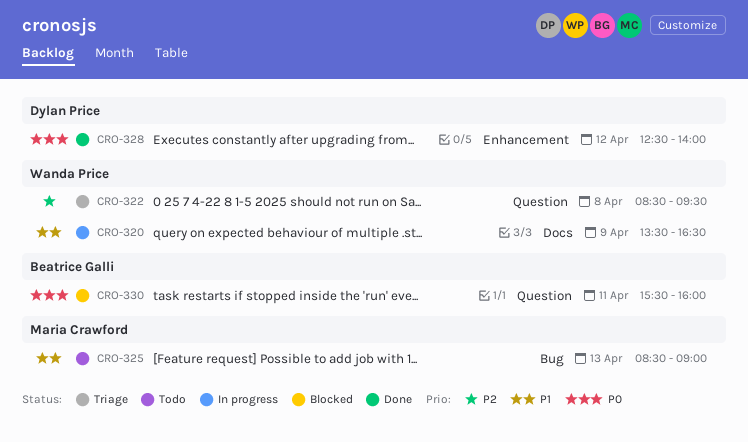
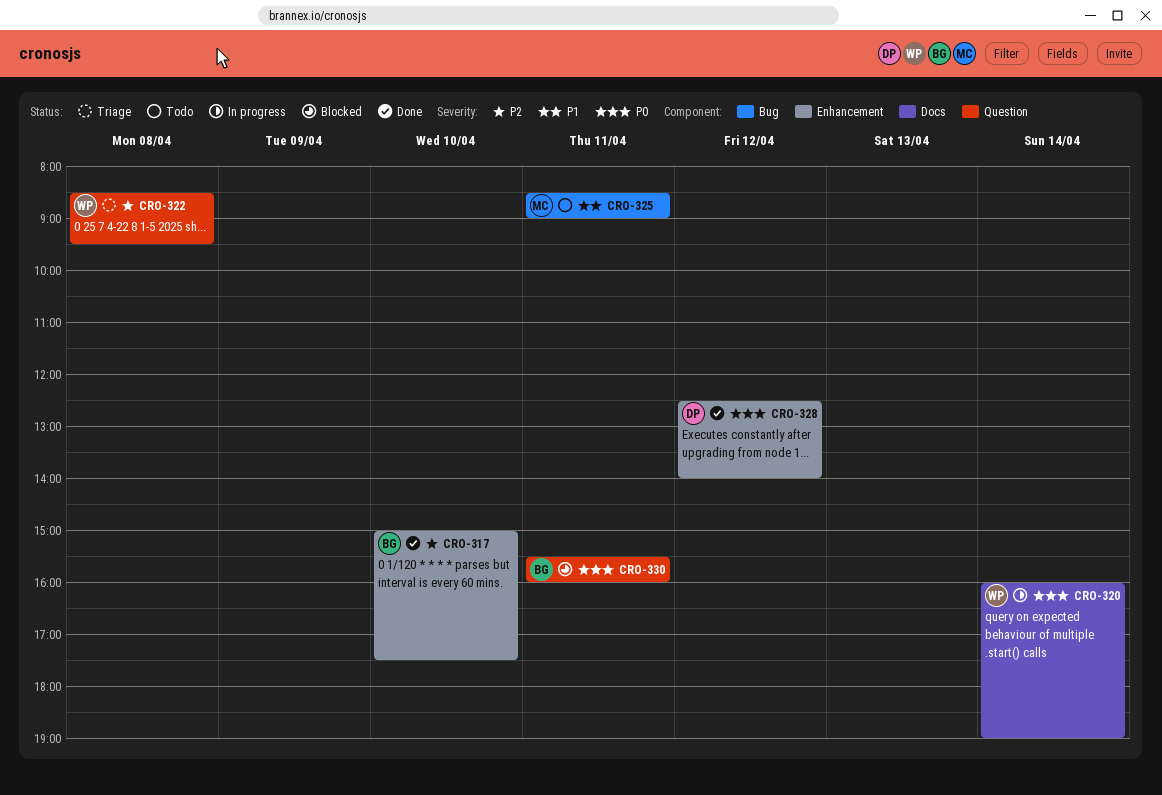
CRO-317: none -> present
CRO-320, priority: P1 -> P0
CRO-320, day: Apr 9 -> Apr 14
CRO-320, begins: 13:30 -> 16:00
CRO-320, ends: 16:30 -> 19:00
CRO-325, day: Apr 13 -> Apr 11

